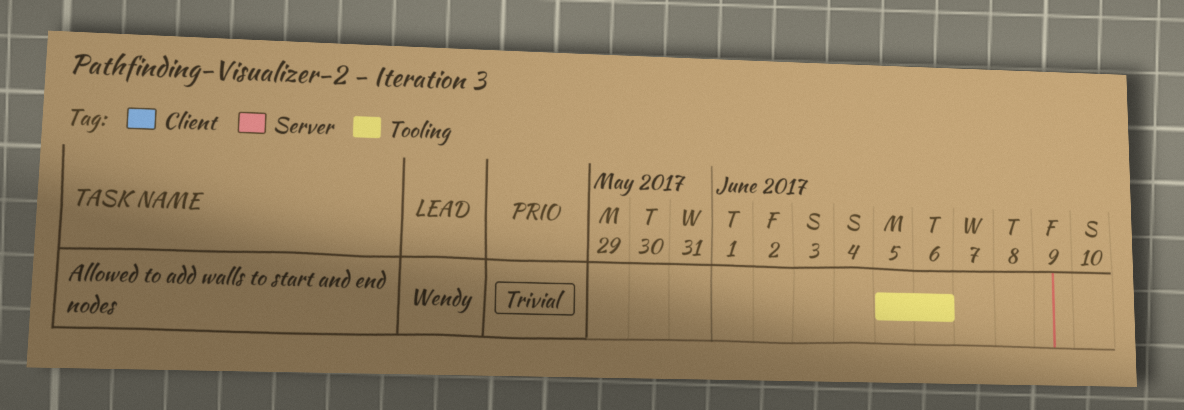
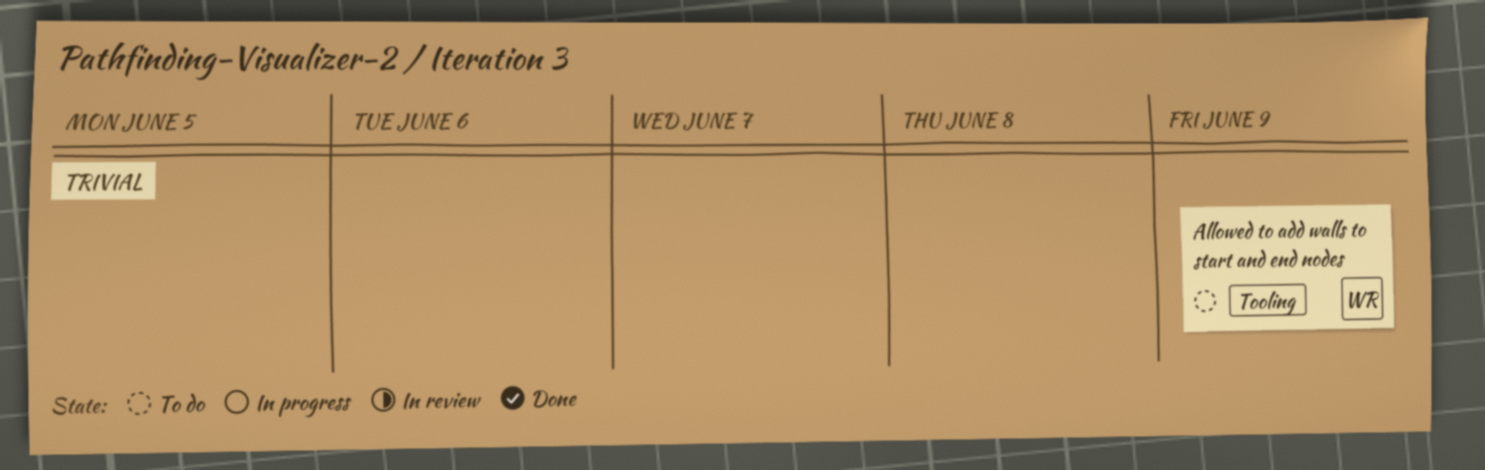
Allowed to add walls to start and end nodes, due: Jun 6 -> Jun 9

